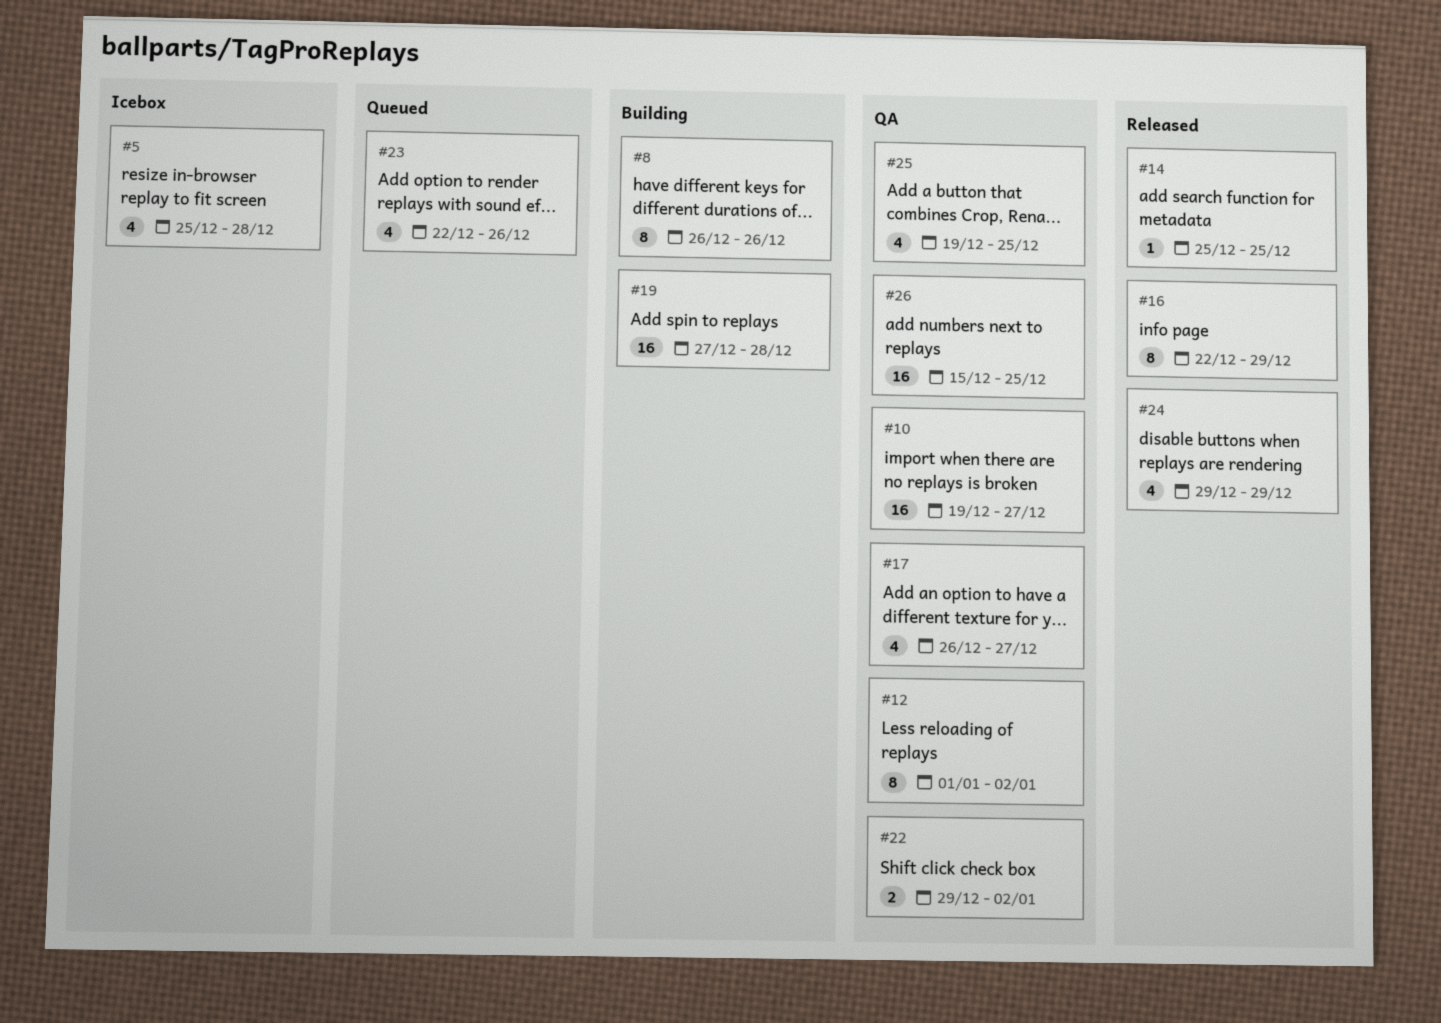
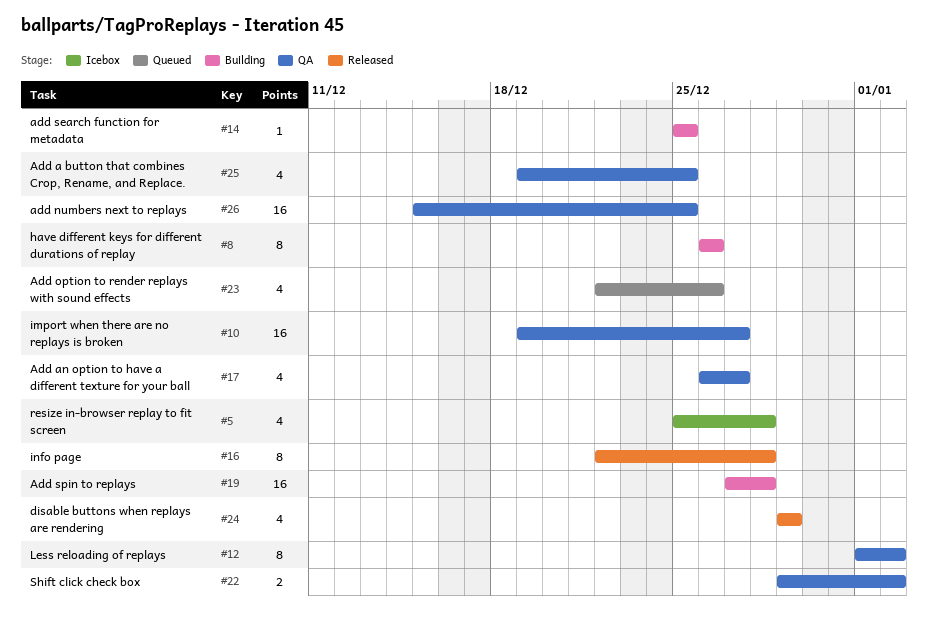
#14, status: Released -> Building
#16, due: Dec 29 -> Dec 28

